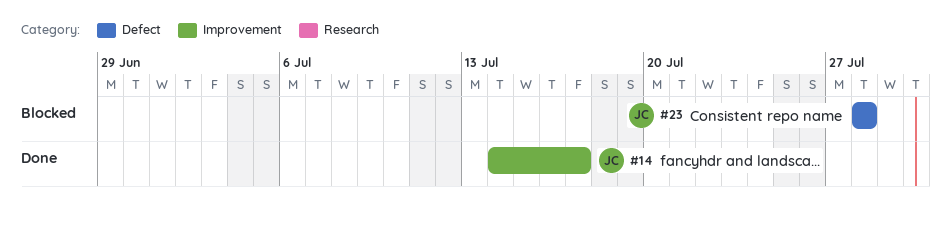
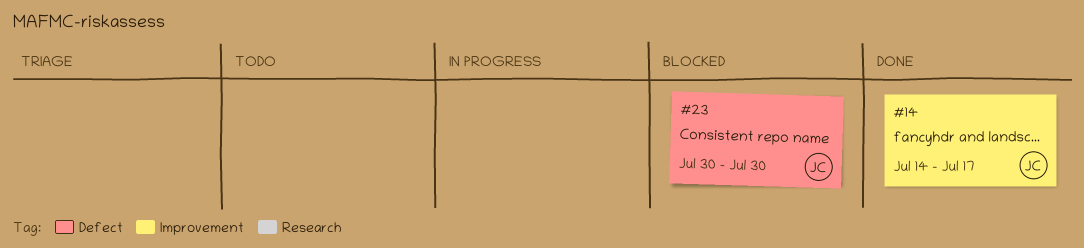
#23, start: Jul 28 -> Jul 30
#23, due: Jul 28 -> Jul 30

